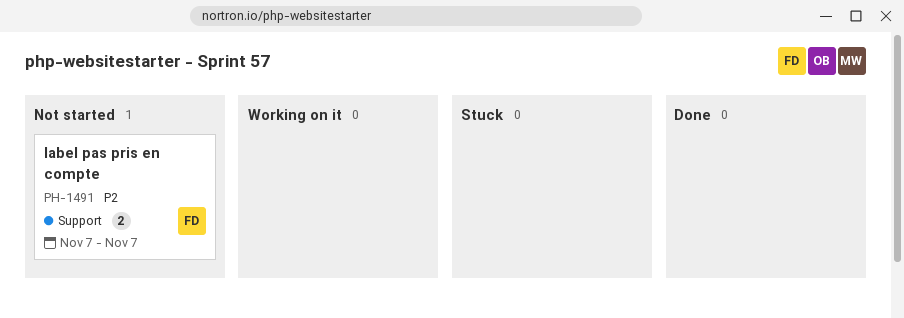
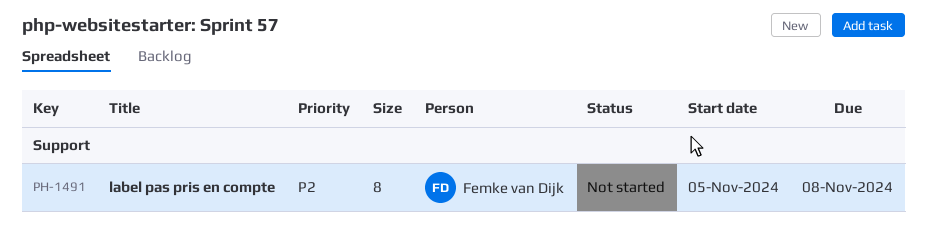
PH-1491, estimate: 2 -> 8
PH-1491, start: Nov 7 -> Nov 5
PH-1491, due: Nov 7 -> Nov 8

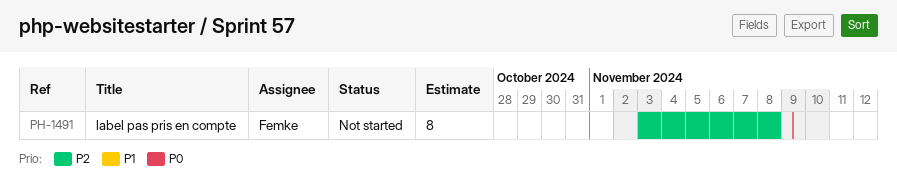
PH-1491, start: Nov 5 -> Nov 3

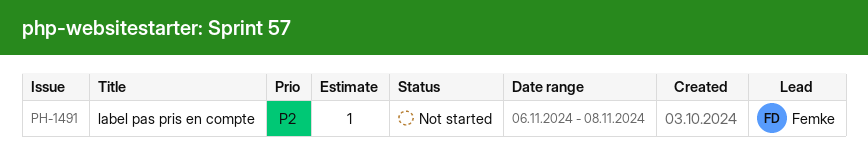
PH-1491, estimate: 8 -> 1
PH-1491, start: Nov 3 -> Nov 6

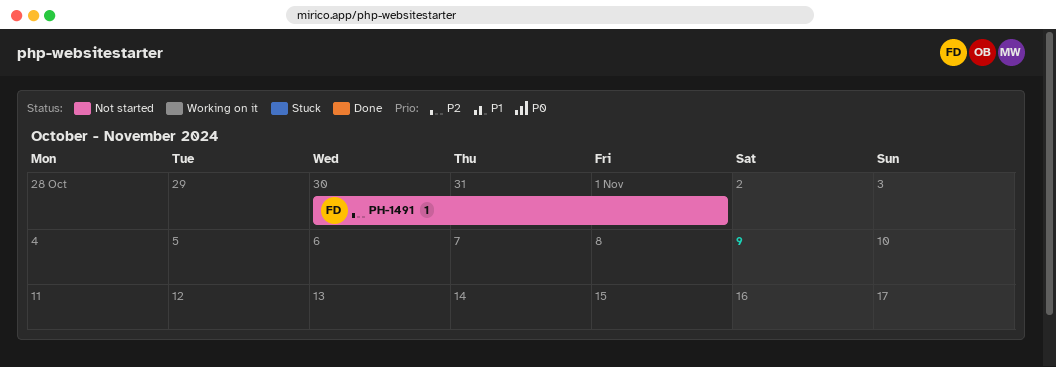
PH-1491, start: Nov 6 -> Oct 30
PH-1491, due: Nov 8 -> Nov 1

